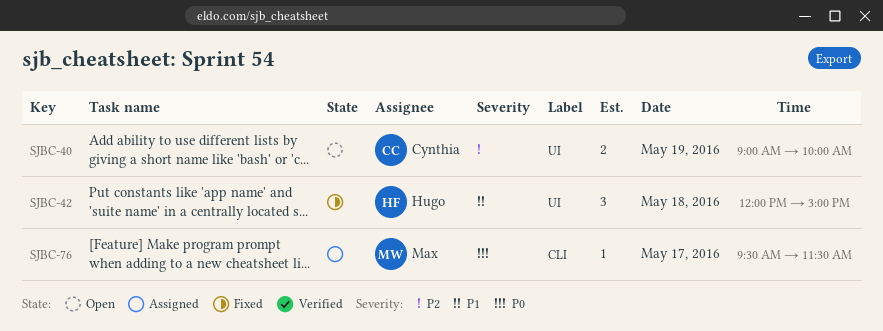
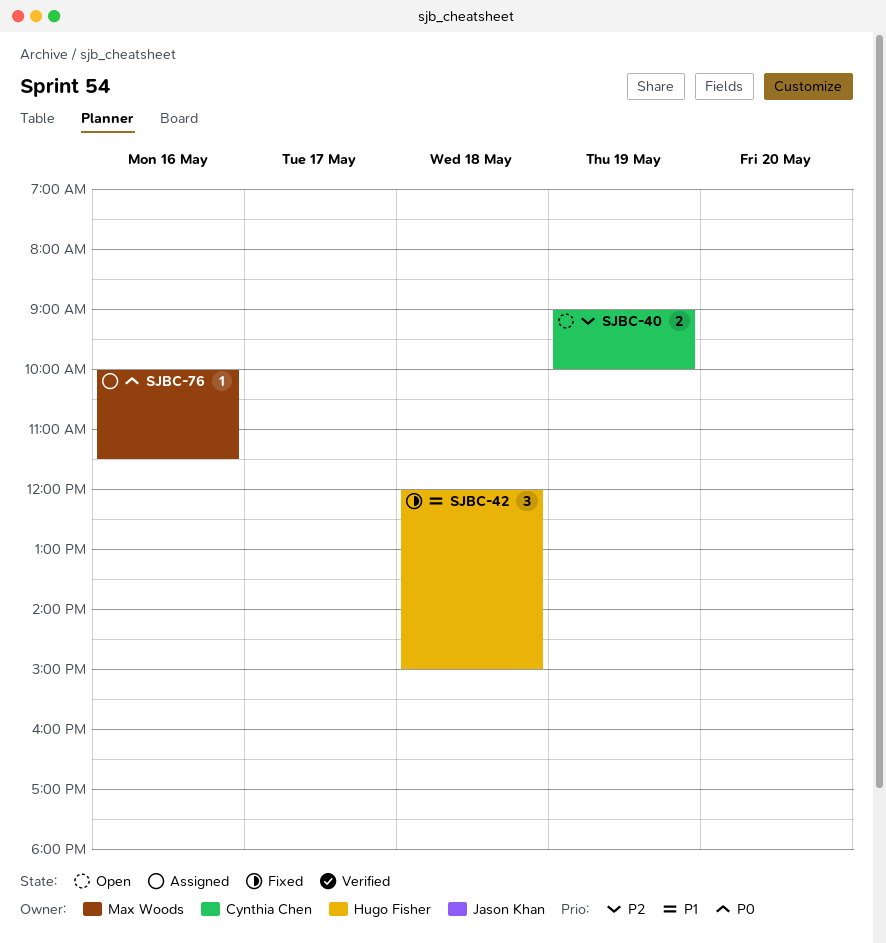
SJBC-76, day: May 17 -> May 16
SJBC-76, begins: 09:30 -> 10:00

